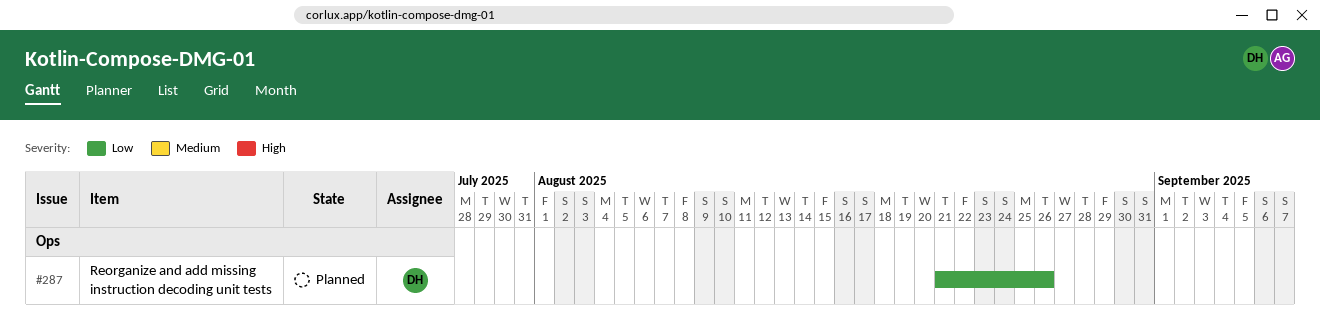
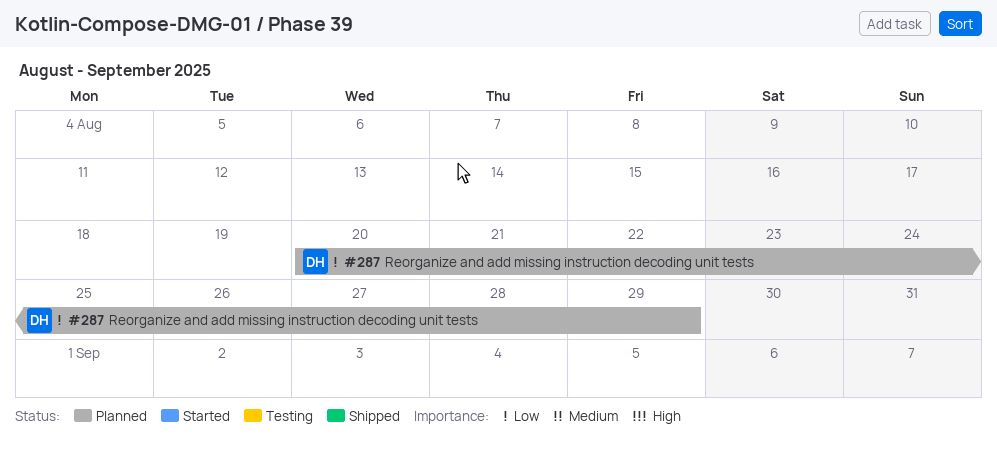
#287, start: Aug 21 -> Aug 20
#287, due: Aug 26 -> Aug 29

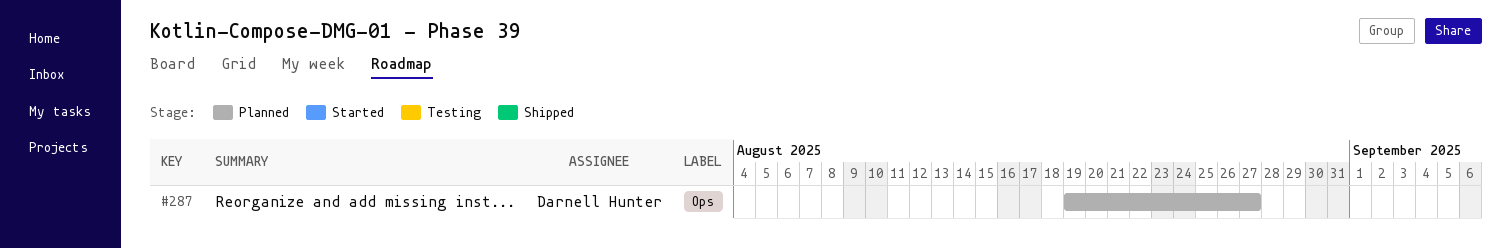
#287, start: Aug 20 -> Aug 19
#287, due: Aug 29 -> Aug 27

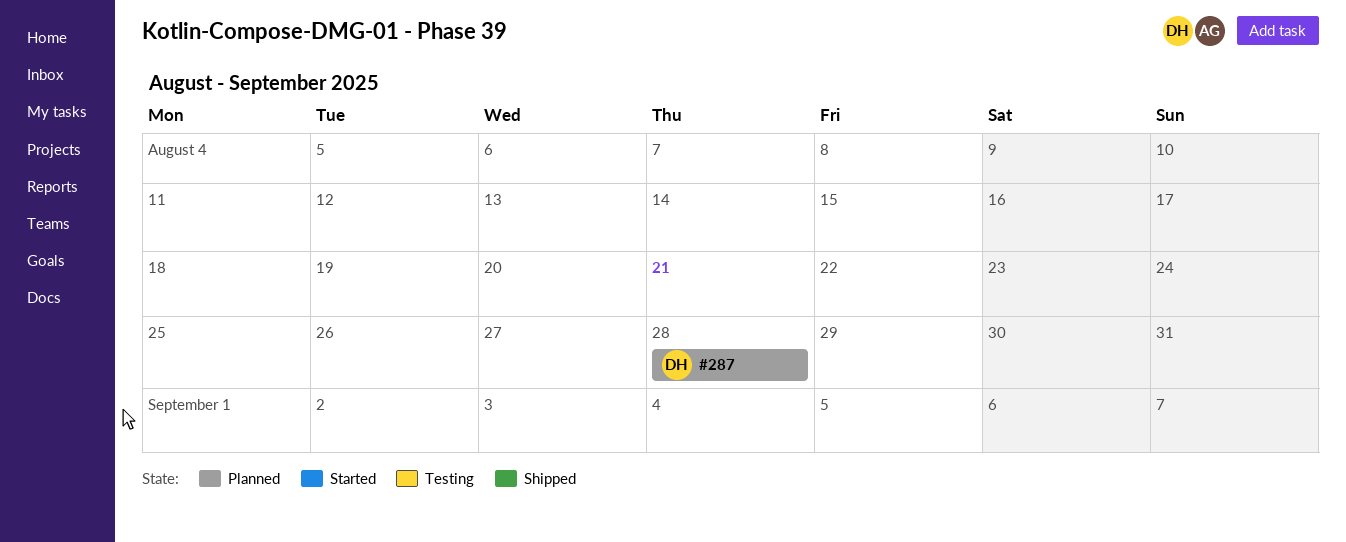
#287, start: Aug 19 -> Aug 28
#287, due: Aug 27 -> Aug 28

